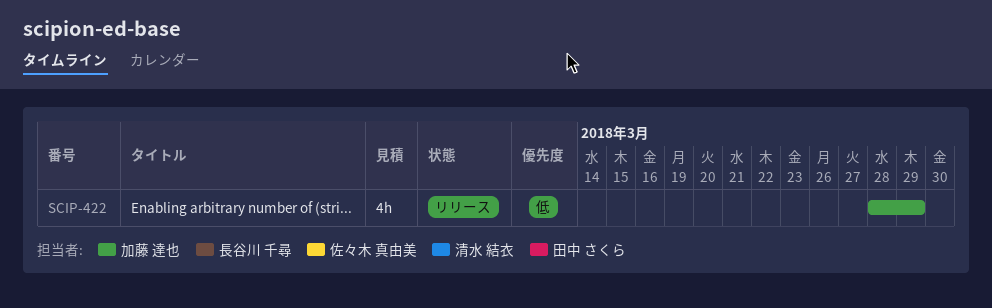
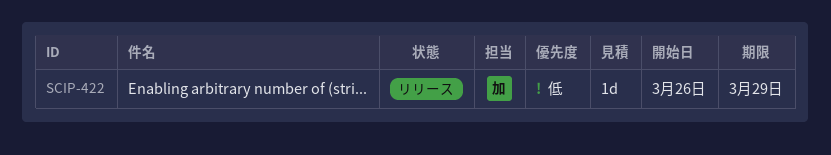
SCIP-422, estimate: 4h -> 1d
SCIP-422, start: Mar 28 -> Mar 26

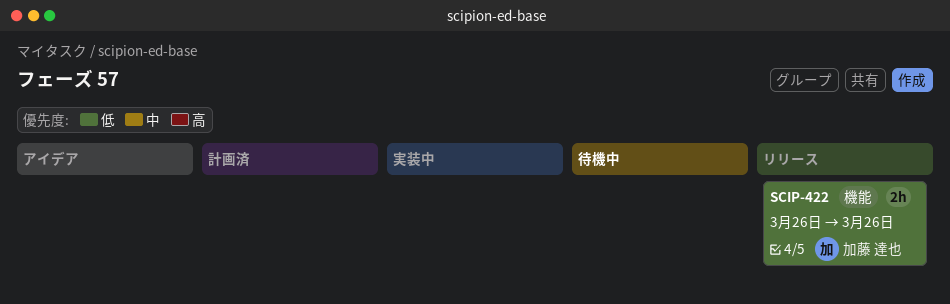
SCIP-422, estimate: 1d -> 2h
SCIP-422, due: Mar 29 -> Mar 26

